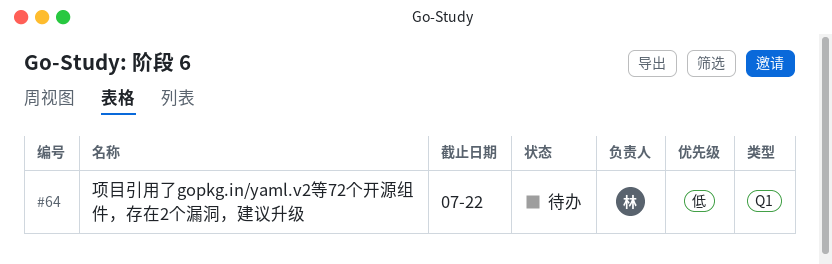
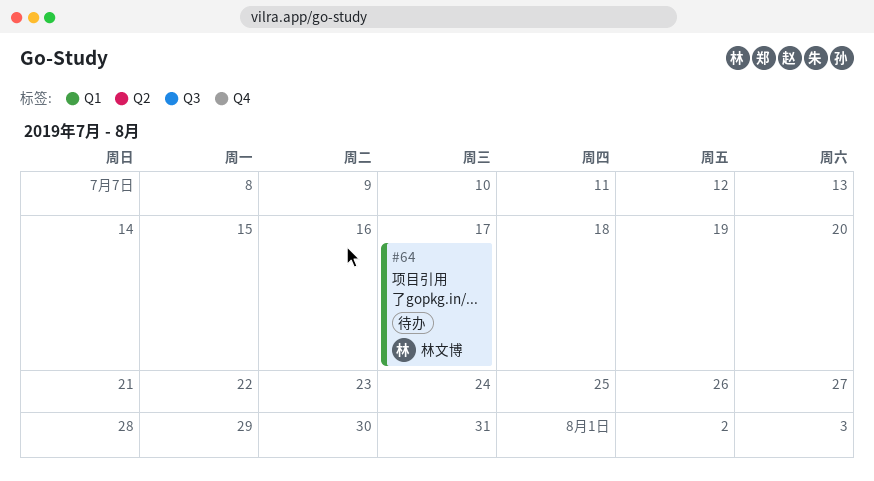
#64, due: Jul 22 -> Jul 17

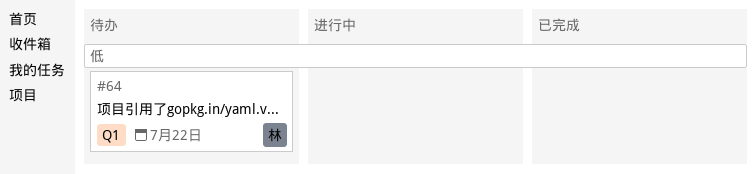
#64, due: Jul 17 -> Jul 22

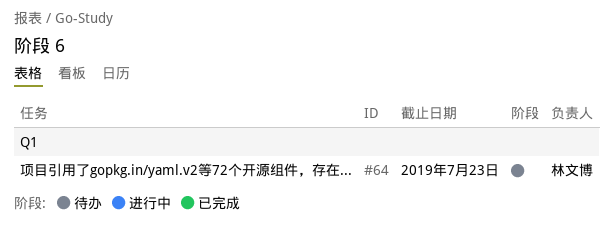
#64, due: Jul 22 -> Jul 23

